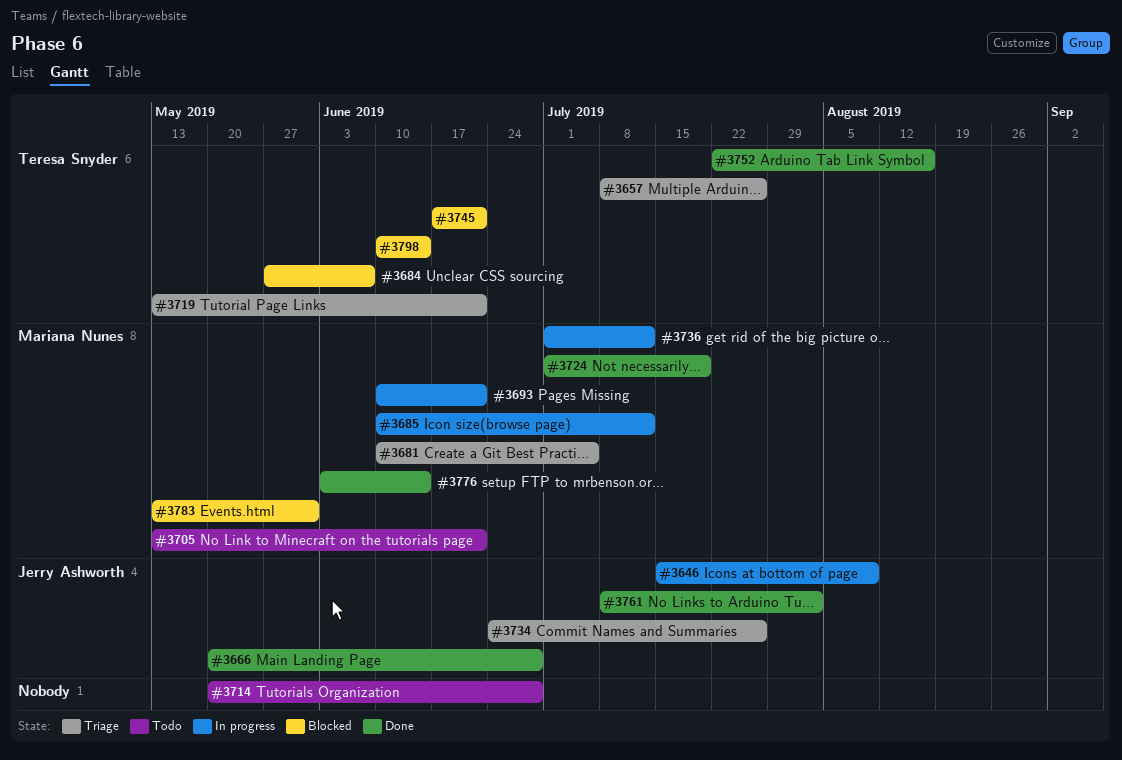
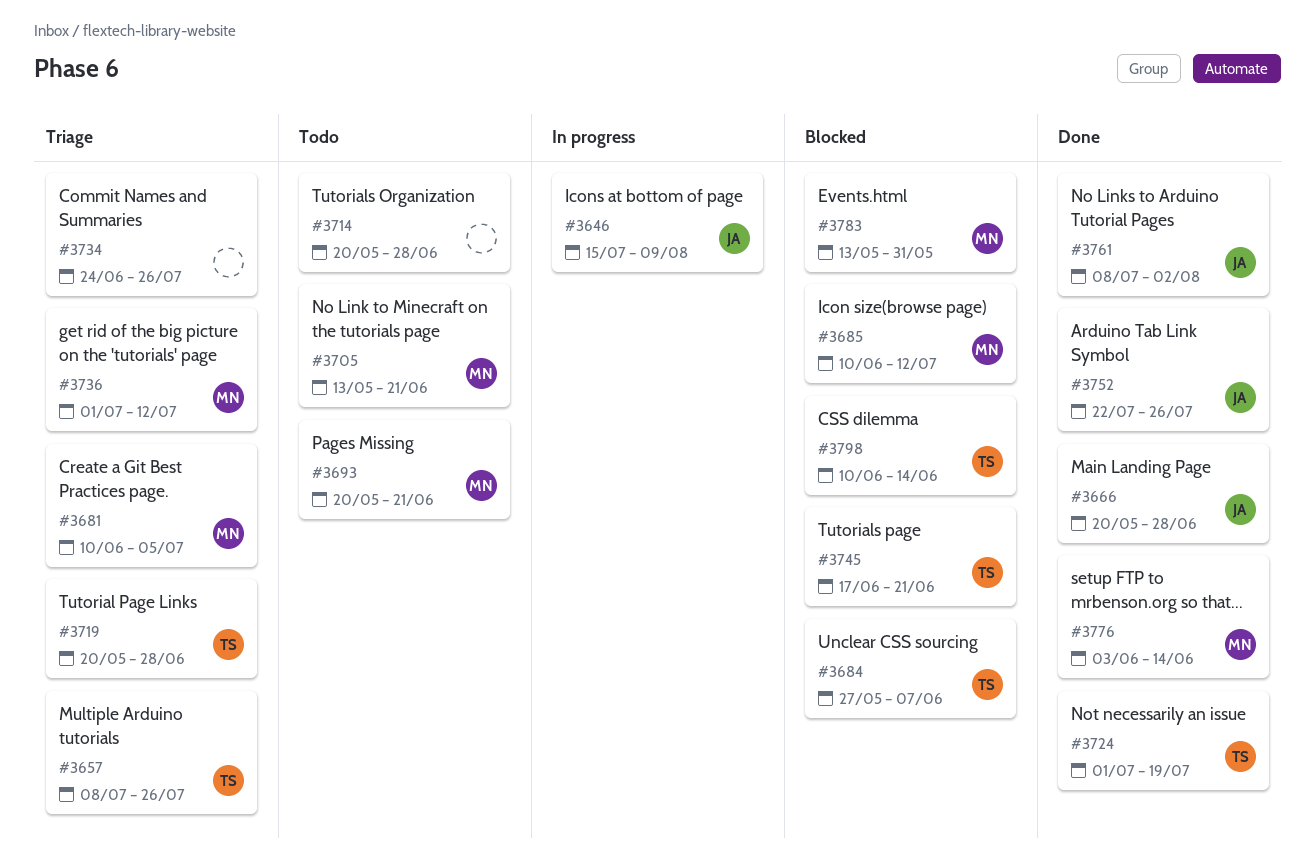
#3685, status: In progress -> Blocked
#3693, status: In progress -> Todo
#3693, start: Jun 10 -> May 20
#3719, start: May 13 -> May 20
#3719, due: Jun 21 -> Jun 28
#3724, owner: Mariana Nunes -> Teresa Snyder
#3734, owner: Jerry Ashworth -> none
#3736, status: In progress -> Triage
#3752, owner: Teresa Snyder -> Jerry Ashworth
#3752, due: Aug 16 -> Jul 26

